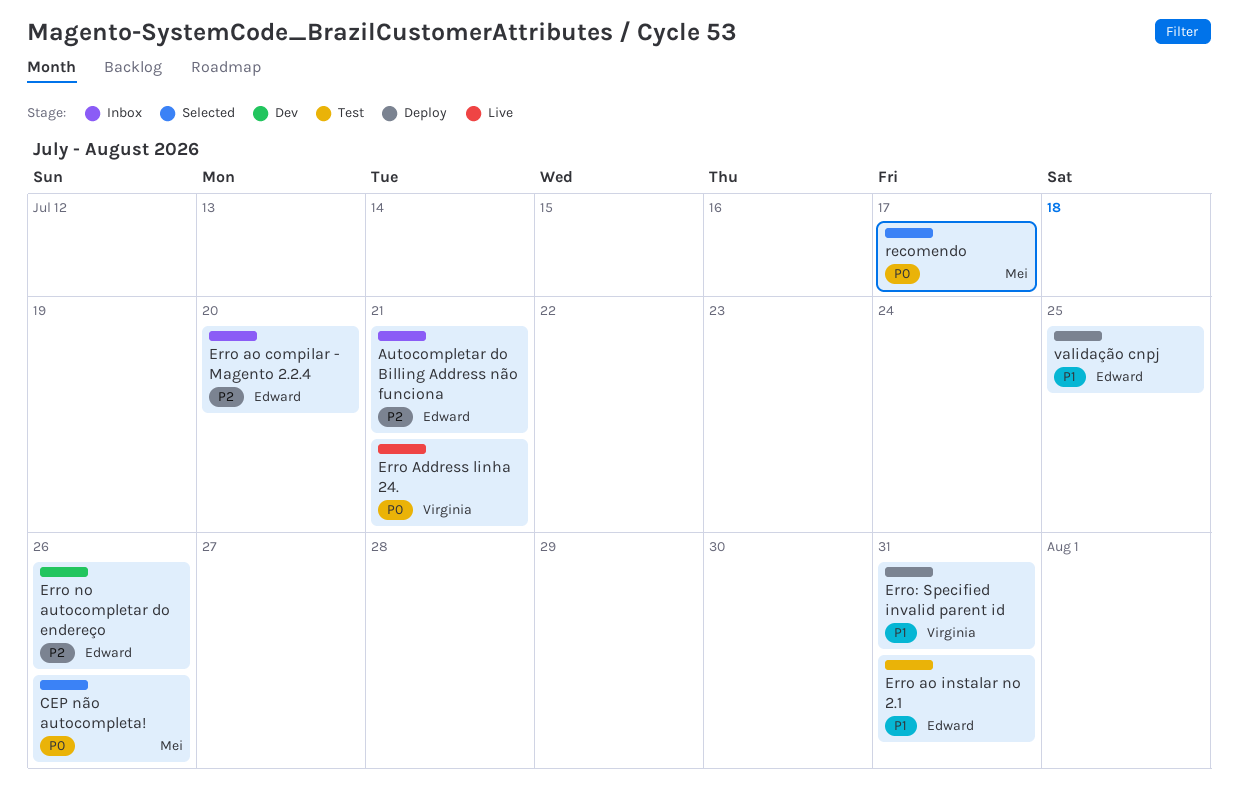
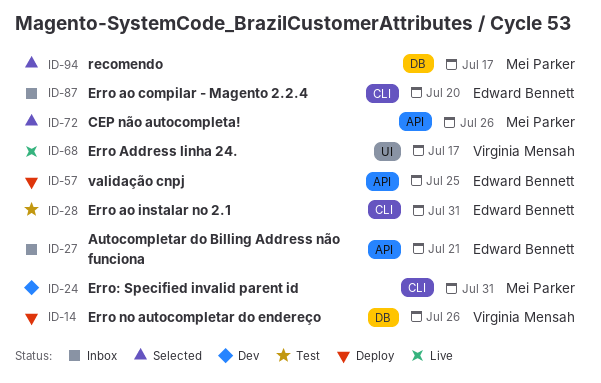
Erro Address linha 24., due: Jul 21 -> Jul 17
Erro no autocompletar do endereço, status: Dev -> Deploy
Erro no autocompletar do endereço, owner: Edward Bennett -> Virginia Mensah
Erro: Specified invalid parent id, status: Deploy -> Dev
Erro: Specified invalid parent id, owner: Virginia Mensah -> Mei Parker

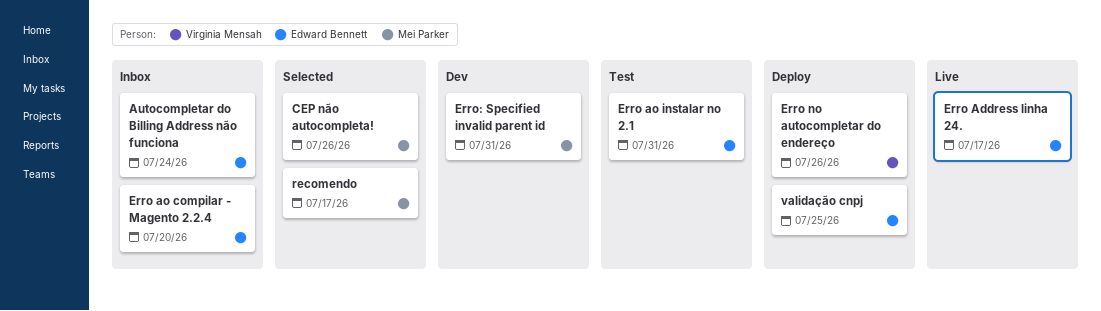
Autocompletar do Billing Address não funciona, due: Jul 21 -> Jul 24
Erro Address linha 24., owner: Virginia Mensah -> Edward Bennett

